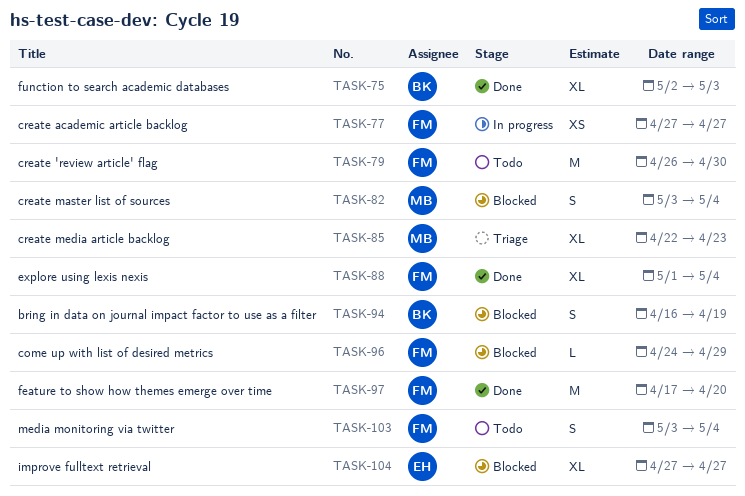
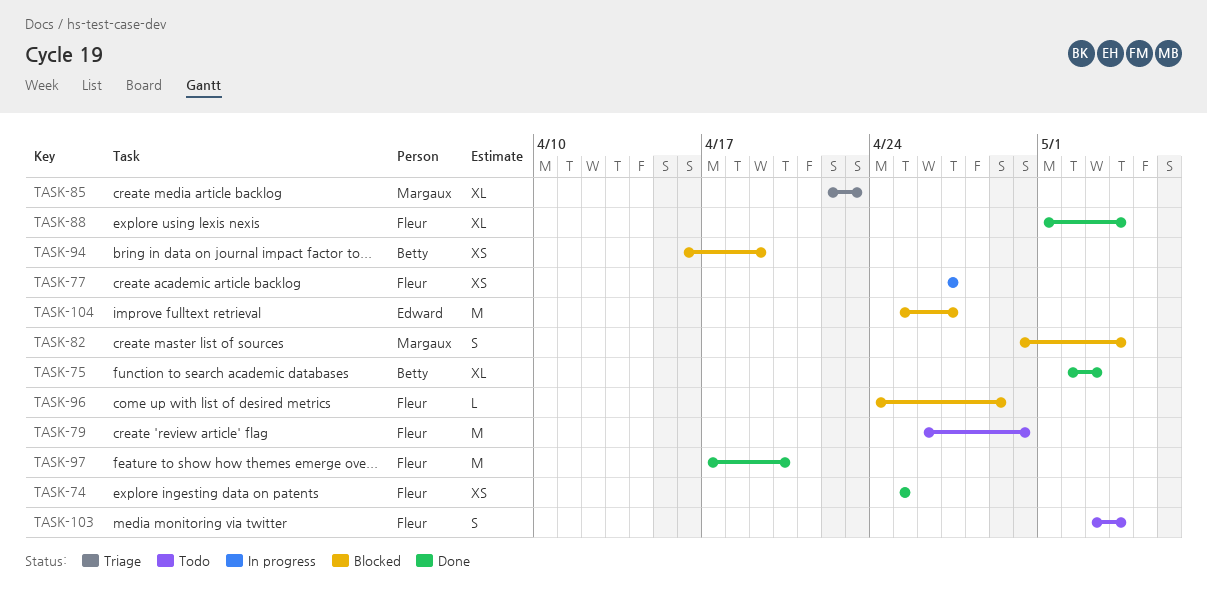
TASK-74: none -> present
TASK-82, start: May 3 -> Apr 30
TASK-94, estimate: S -> XS
TASK-104, estimate: XL -> M
TASK-104, start: Apr 27 -> Apr 25

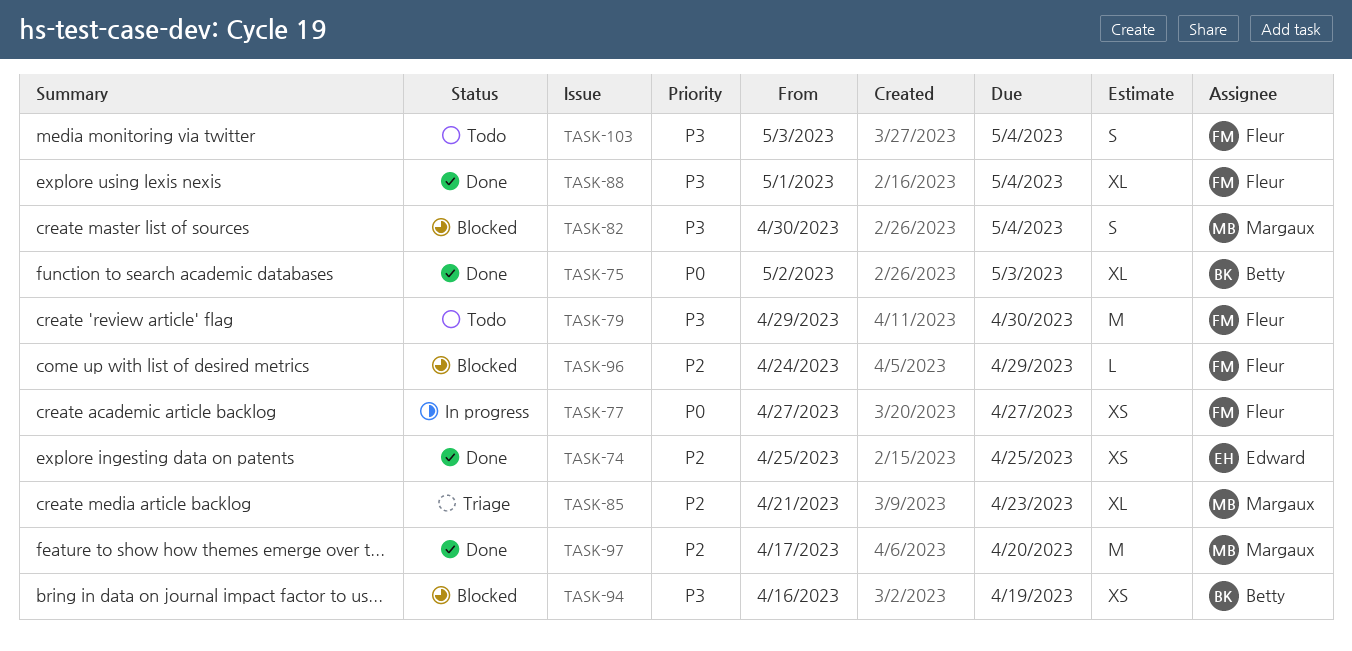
TASK-74, owner: Fleur -> Edward
TASK-79, start: Apr 26 -> Apr 29
TASK-85, start: Apr 22 -> Apr 21
TASK-97, owner: Fleur -> Margaux
TASK-104: present -> none

